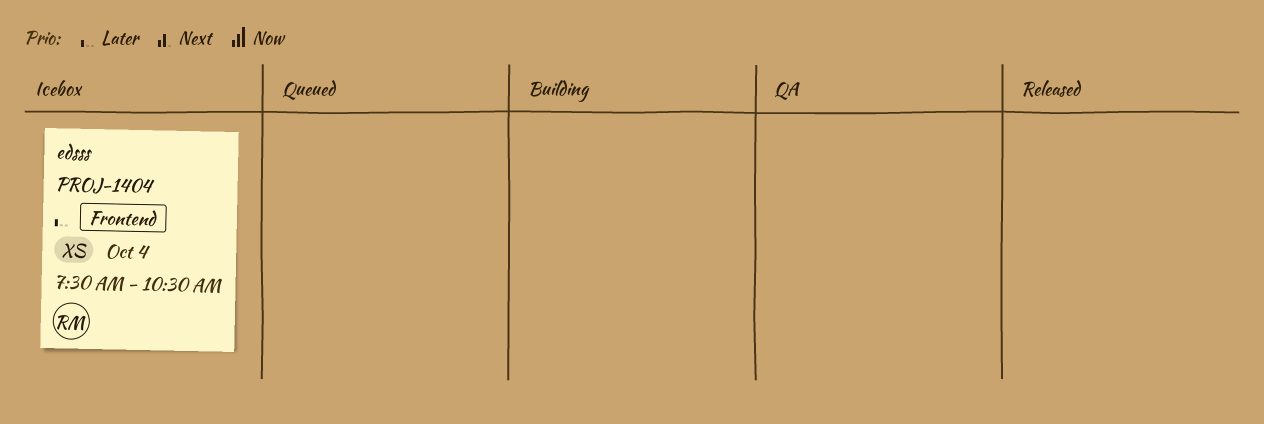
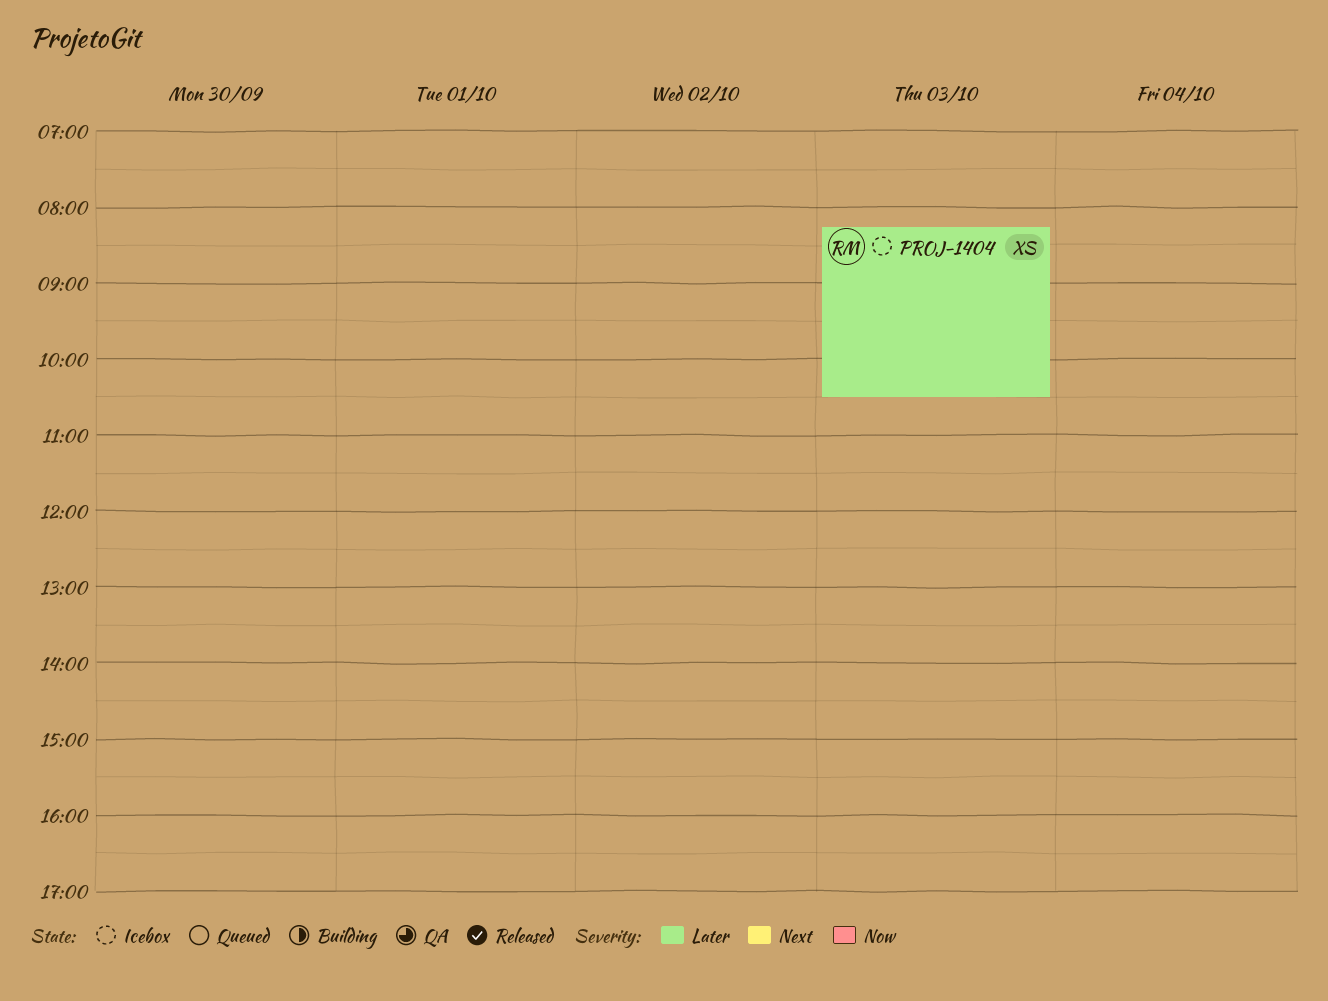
PROJ-1404, day: Oct 4 -> Oct 3
PROJ-1404, begins: 07:30 -> 08:15

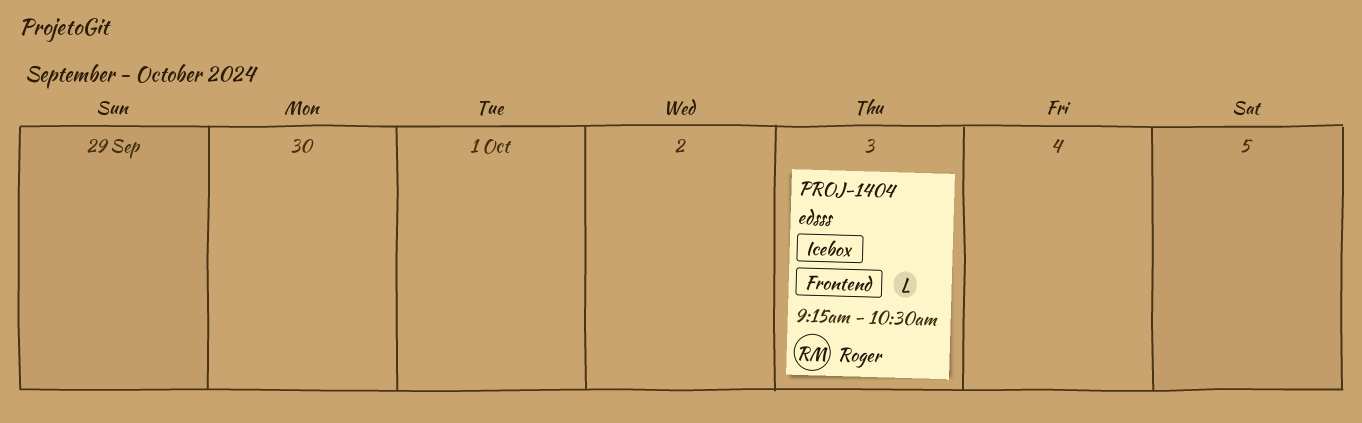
PROJ-1404, estimate: XS -> L
PROJ-1404, begins: 08:15 -> 09:15

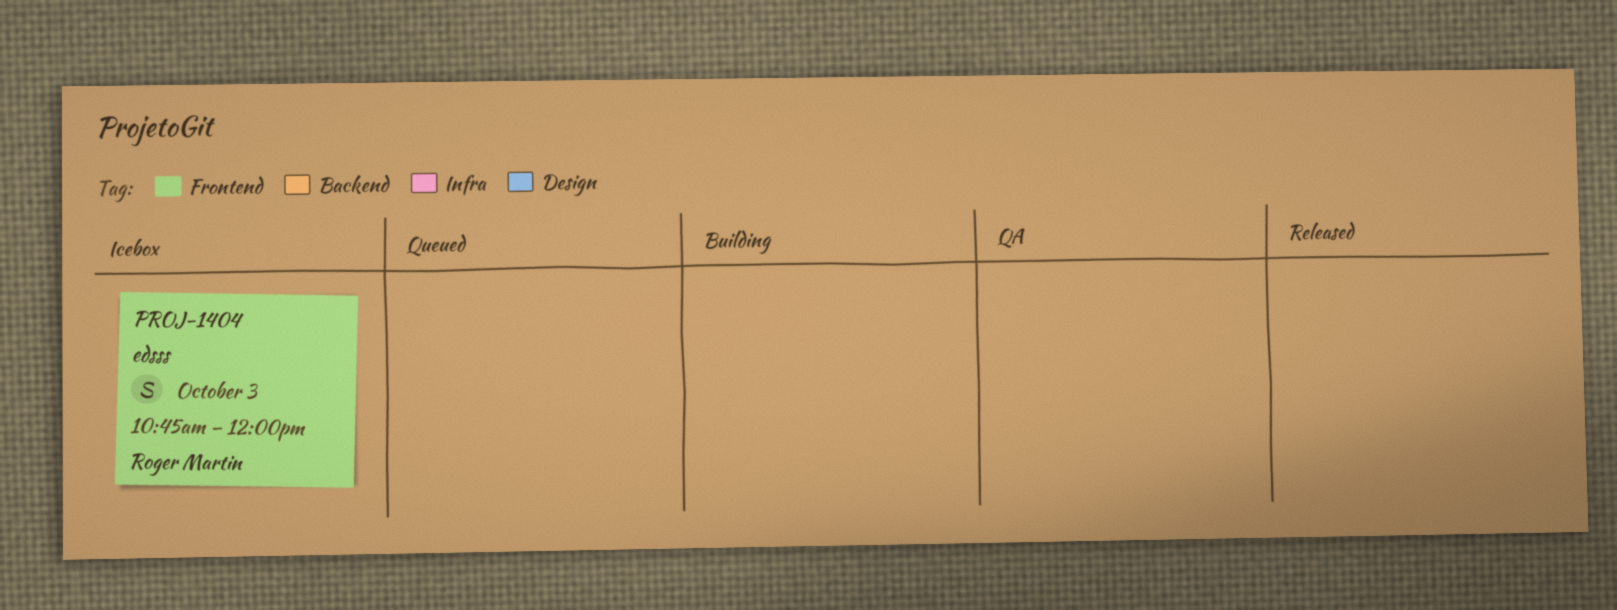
PROJ-1404, estimate: L -> S
PROJ-1404, begins: 09:15 -> 10:45
PROJ-1404, ends: 10:30 -> 12:00

